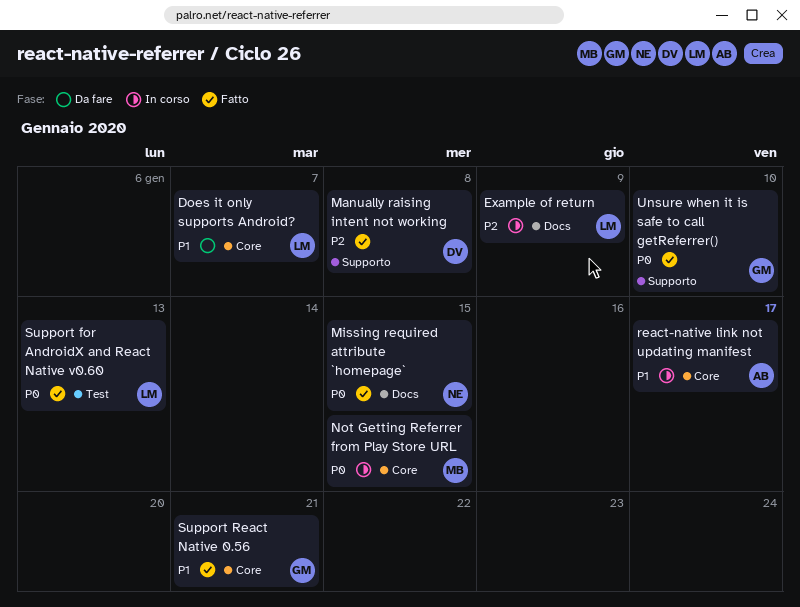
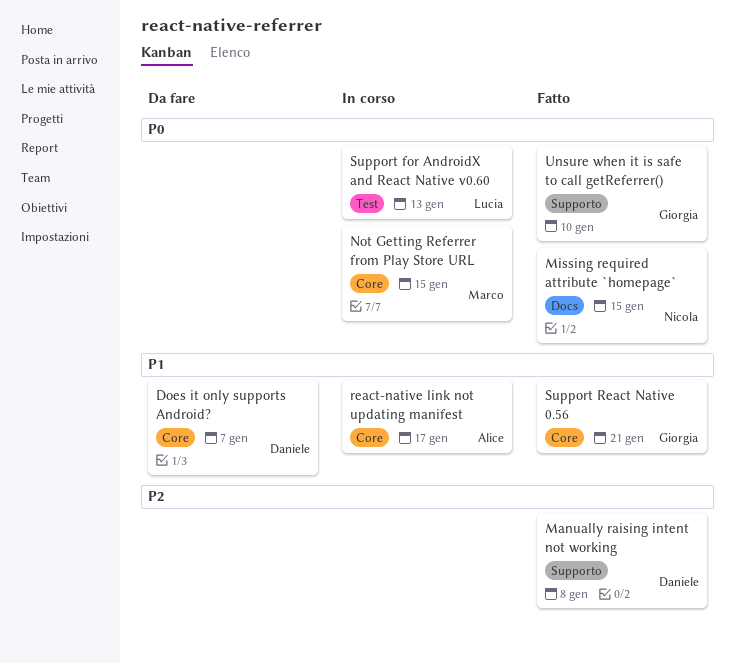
Does it only supports Android?, owner: Lucia -> Daniele
Example of return: present -> none
Support for AndroidX and React Native v0.60, status: Fatto -> In corso

